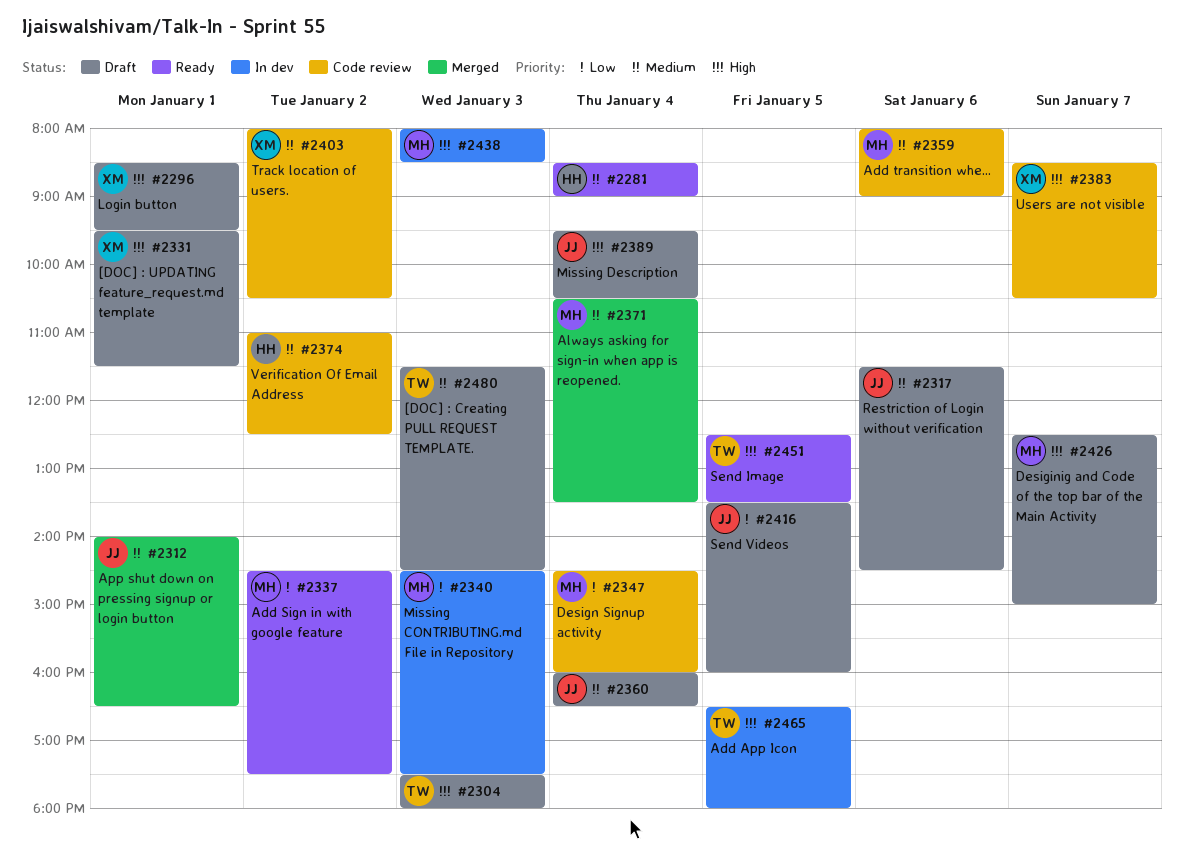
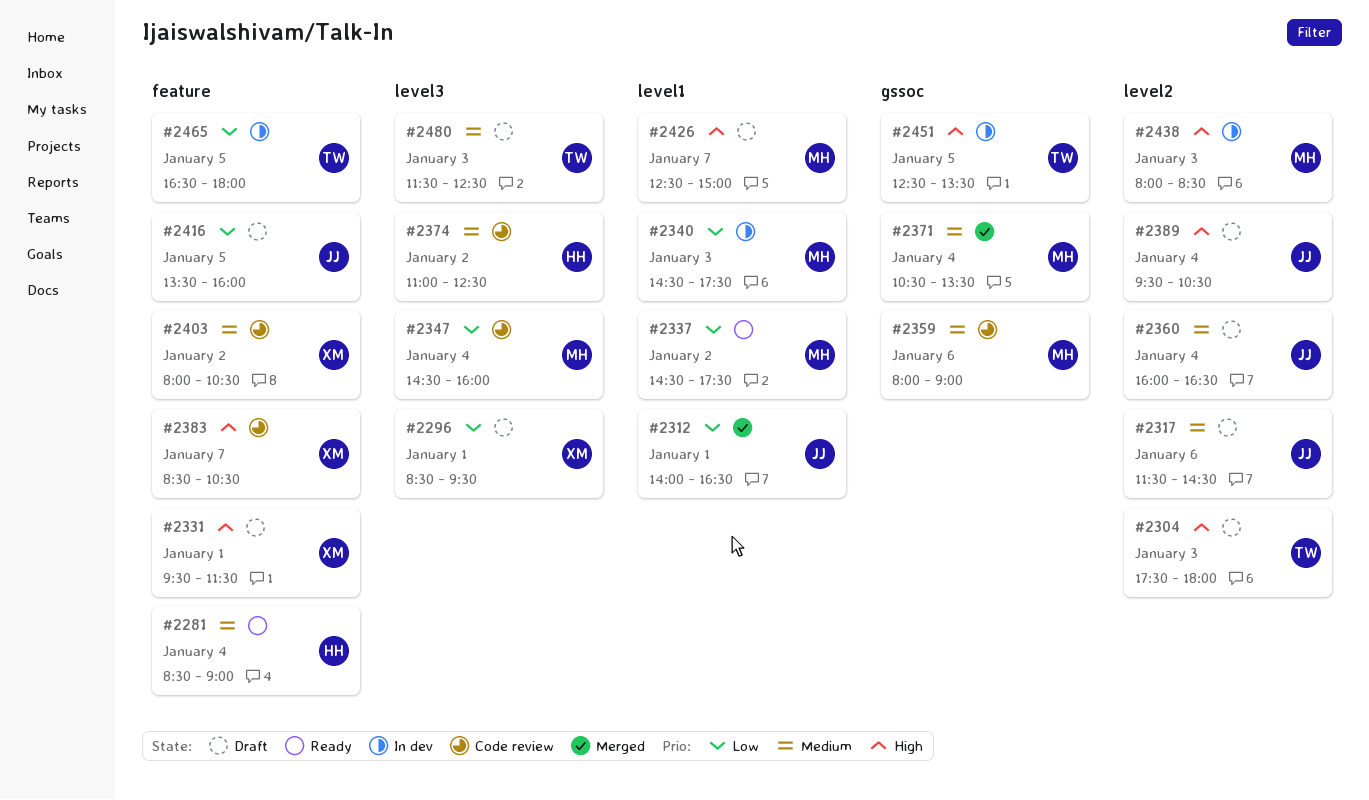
#2296, priority: High -> Low
#2312, priority: Medium -> Low
#2451, status: Ready -> In dev
#2465, priority: High -> Low
#2480, ends: 14:30 -> 12:30

